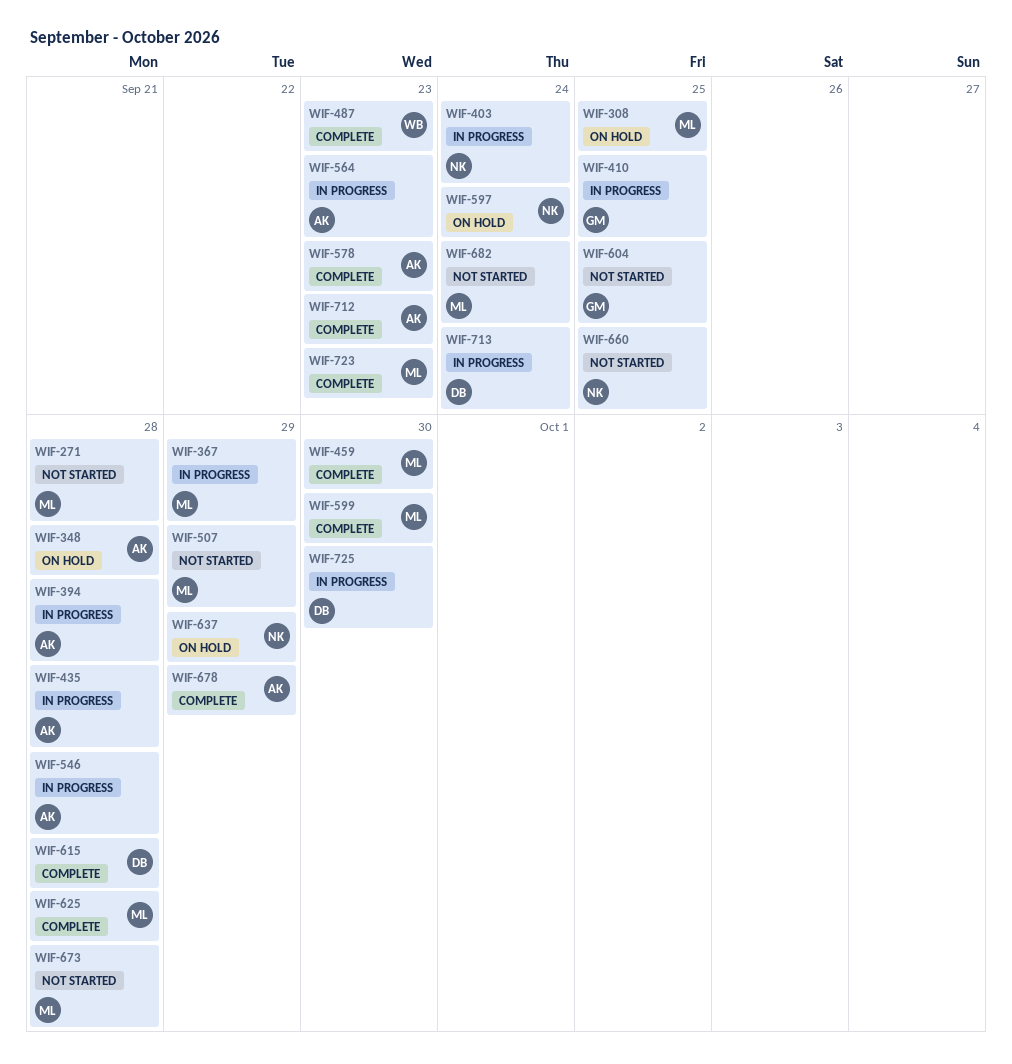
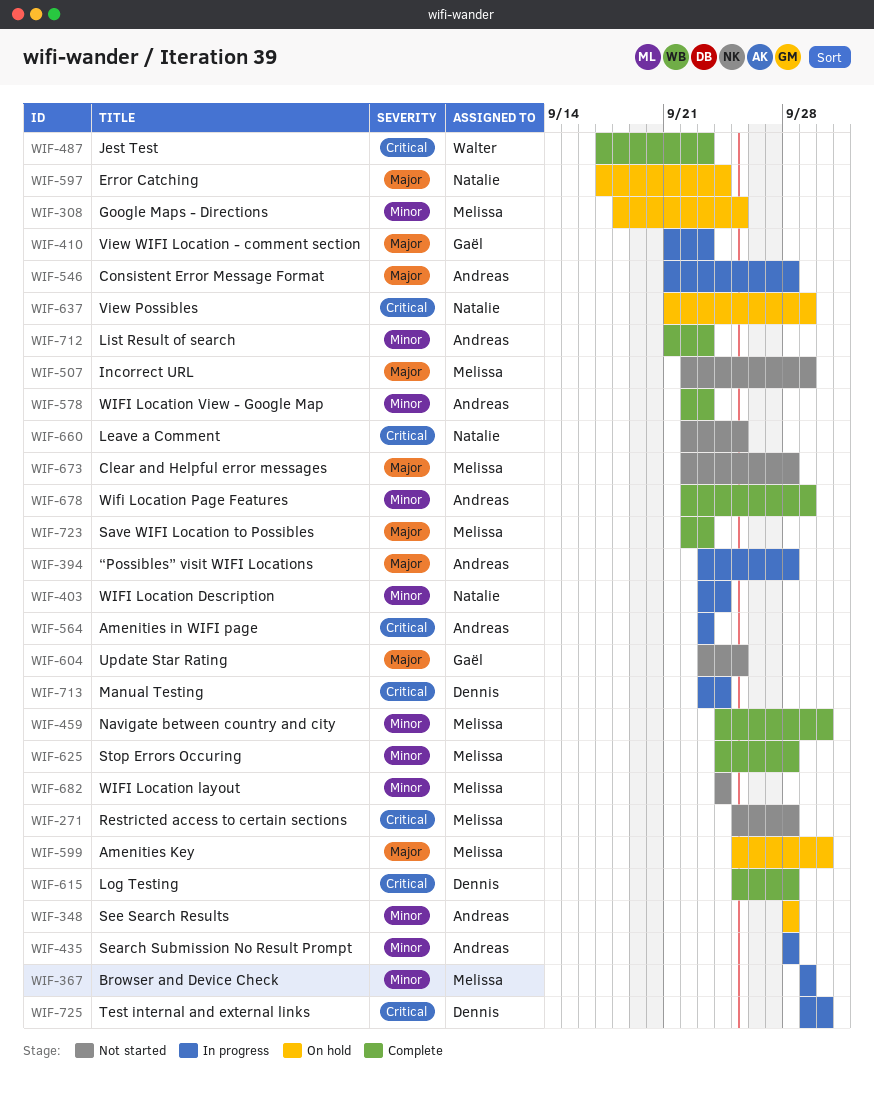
WIF-410, due: Sep 25 -> Sep 23
WIF-599, status: Complete -> On hold

